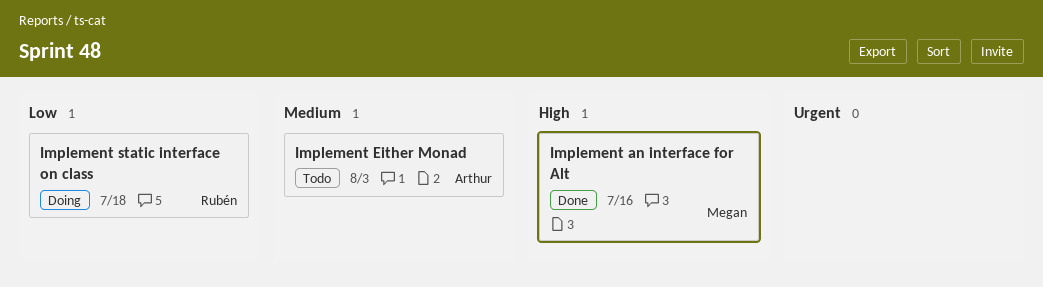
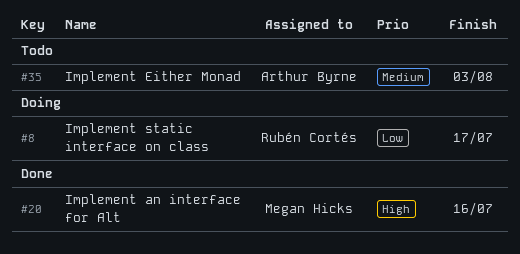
Implement static interface on class, due: Jul 18 -> Jul 17

